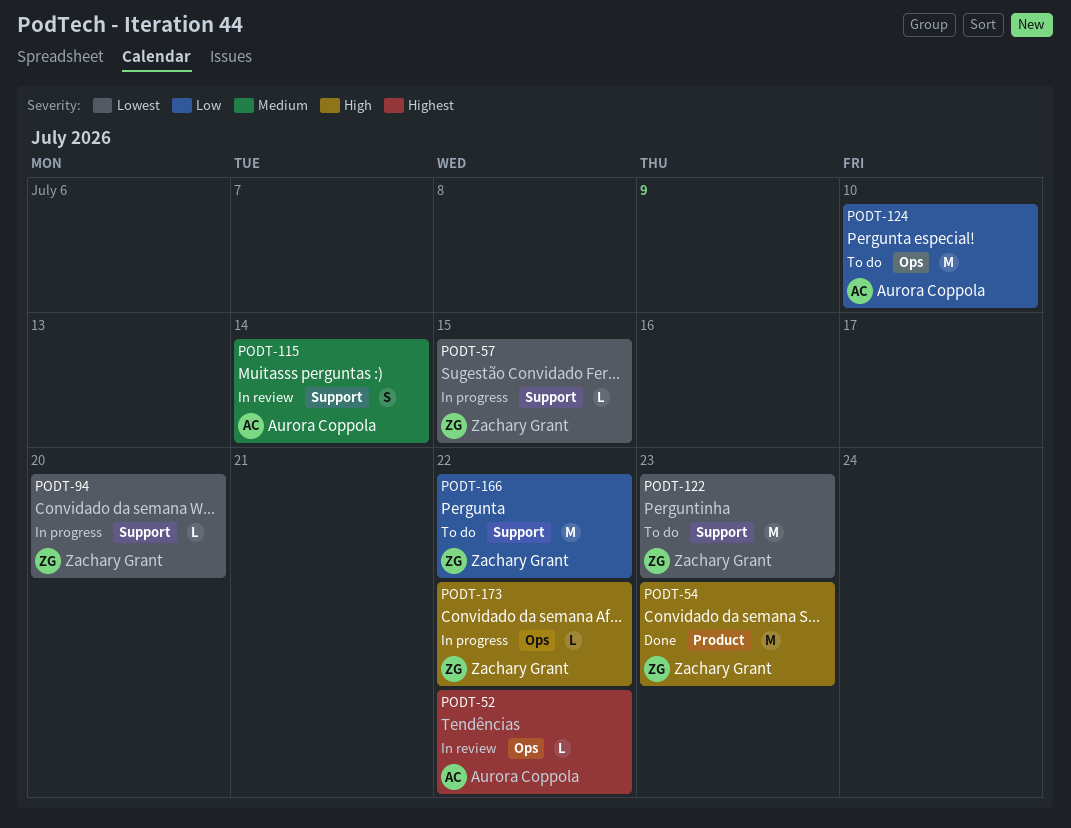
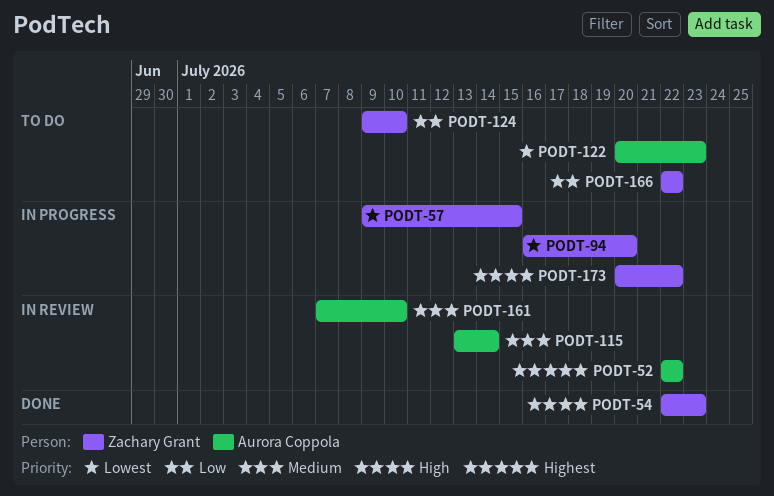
PODT-122, owner: Zachary Grant -> Aurora Coppola
PODT-124, owner: Aurora Coppola -> Zachary Grant
PODT-161: none -> present

